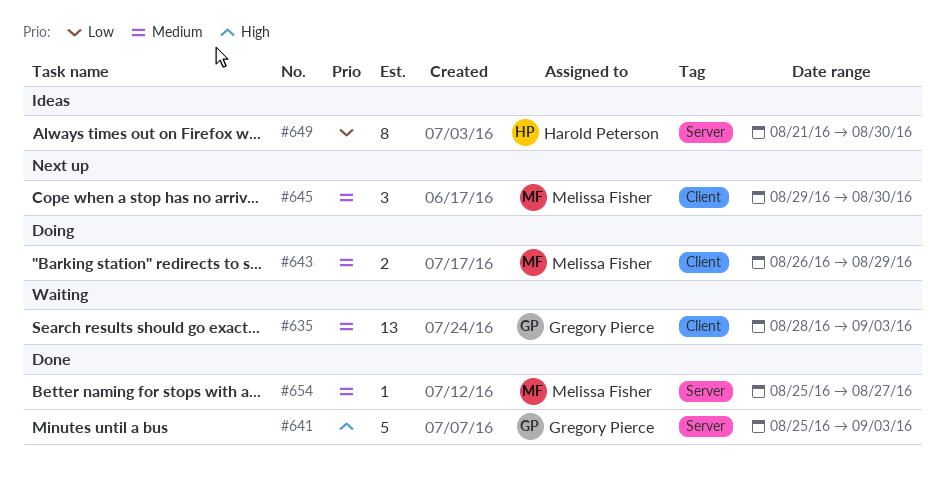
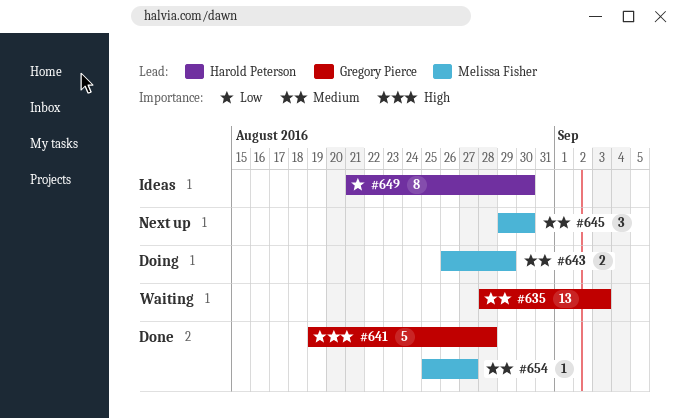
#641, start: Aug 25 -> Aug 19
#641, due: Sep 3 -> Aug 28

